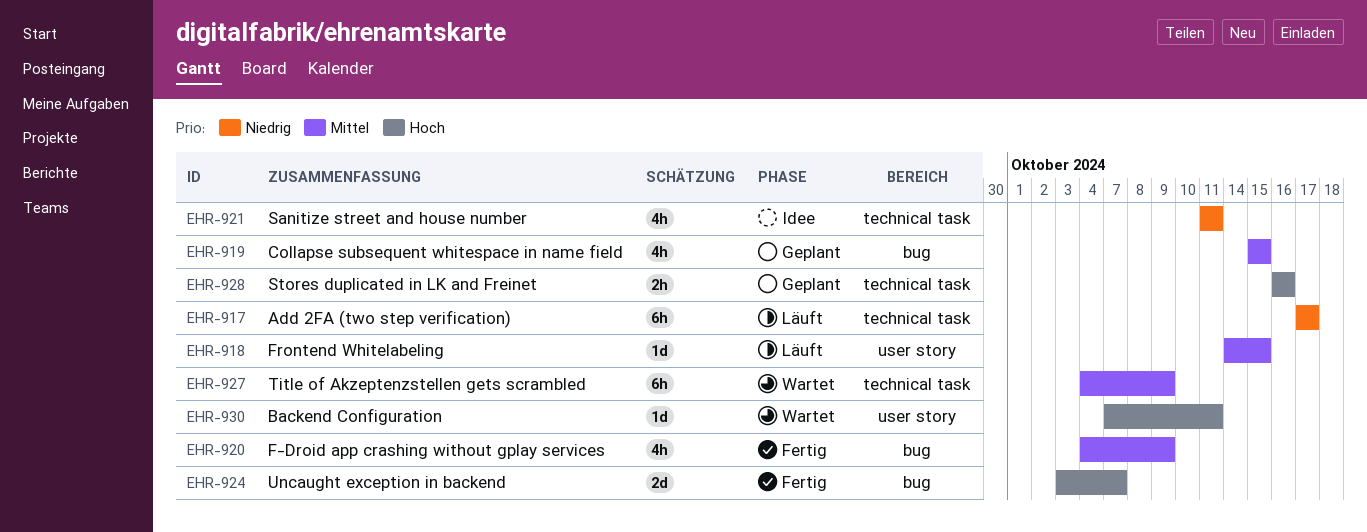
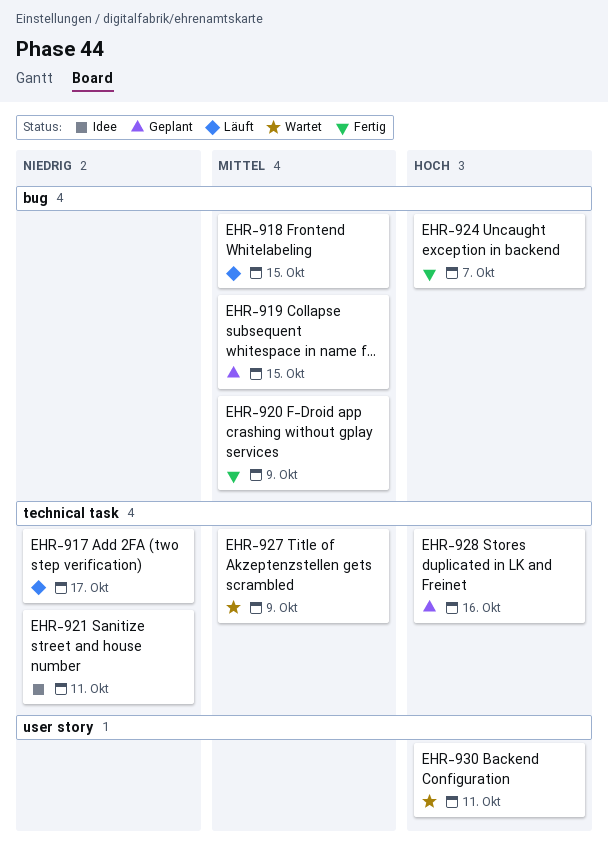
EHR-918, label: user story -> bug

